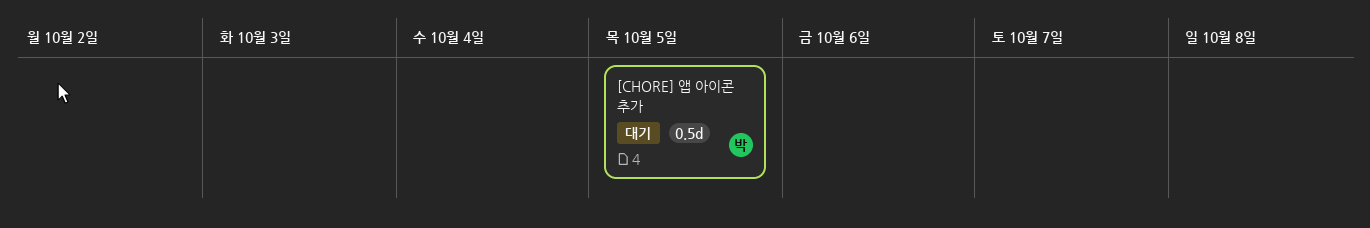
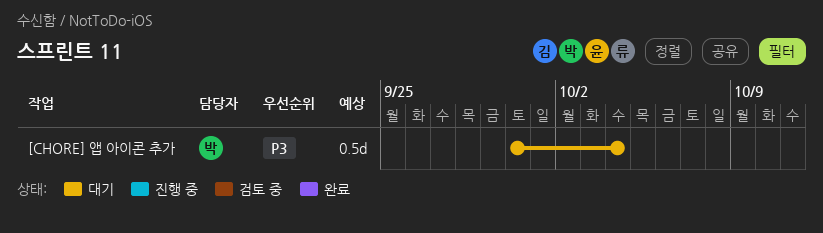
[CHORE] 앱 아이콘 추가, due: Oct 5 -> Oct 4

